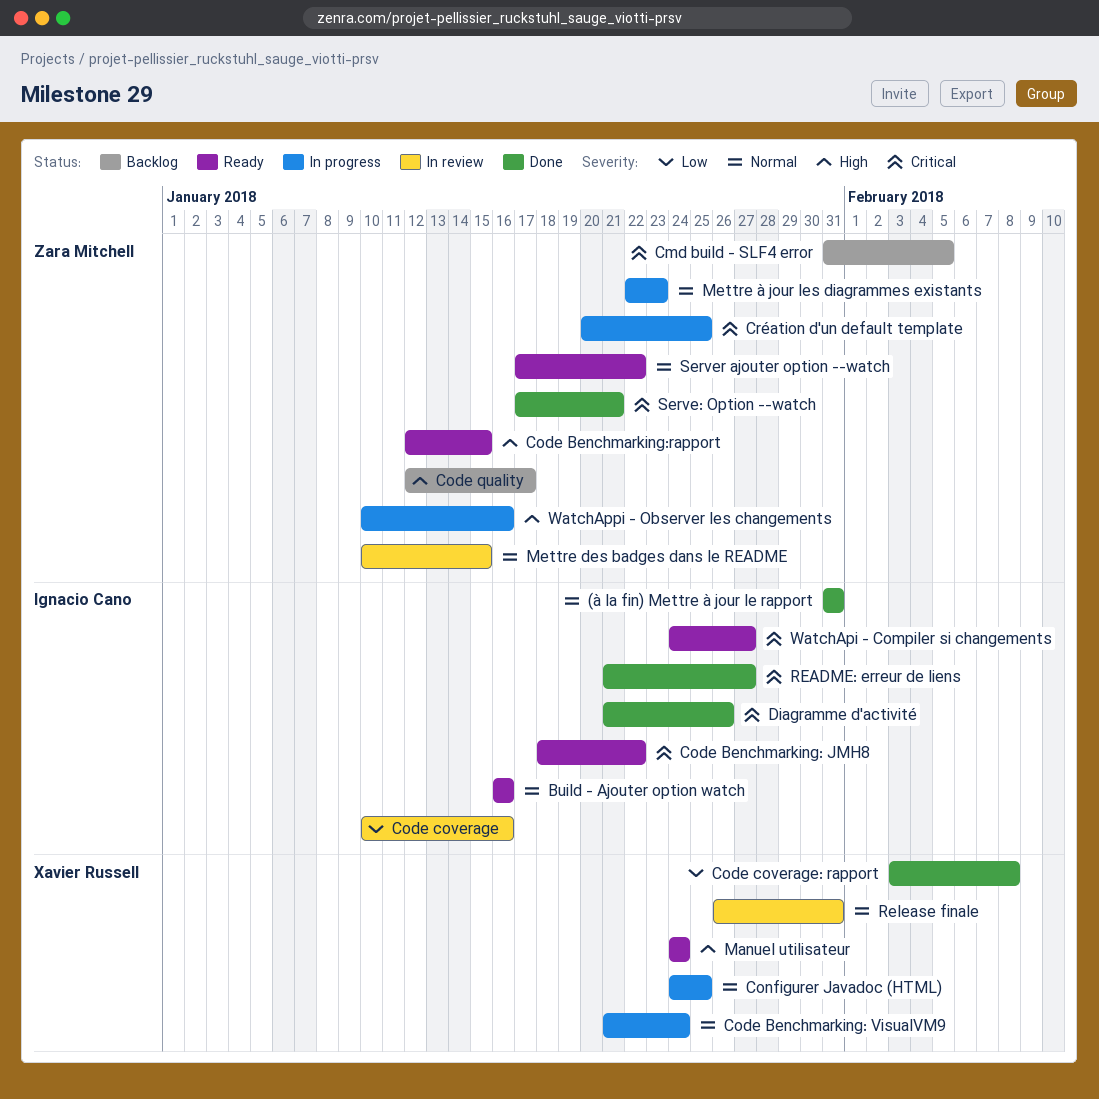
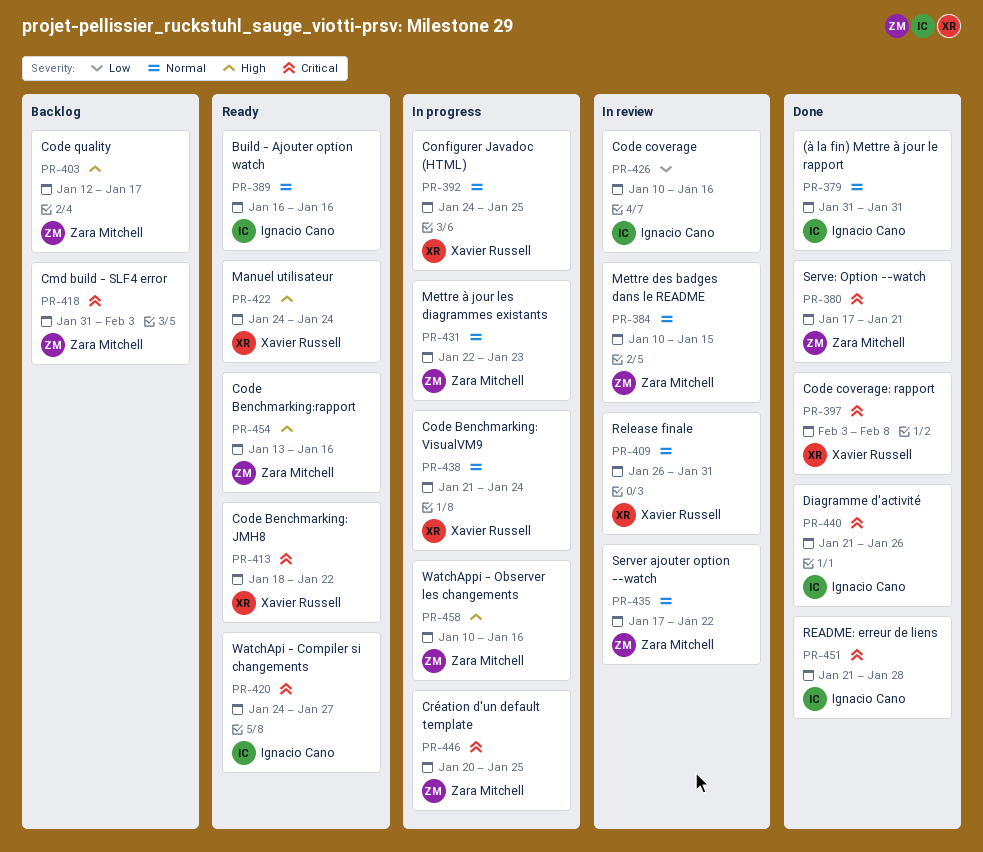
Cmd build - SLF4 error, due: Feb 5 -> Feb 3
Code Benchmarking: JMH8, owner: Ignacio Cano -> Xavier Russell
Code Benchmarking:rapport, start: Jan 12 -> Jan 13
Code Benchmarking:rapport, due: Jan 15 -> Jan 16
Code coverage: rapport, priority: Low -> Critical
README: erreur de liens, due: Jan 27 -> Jan 28
Server ajouter option --watch, status: Ready -> In review

